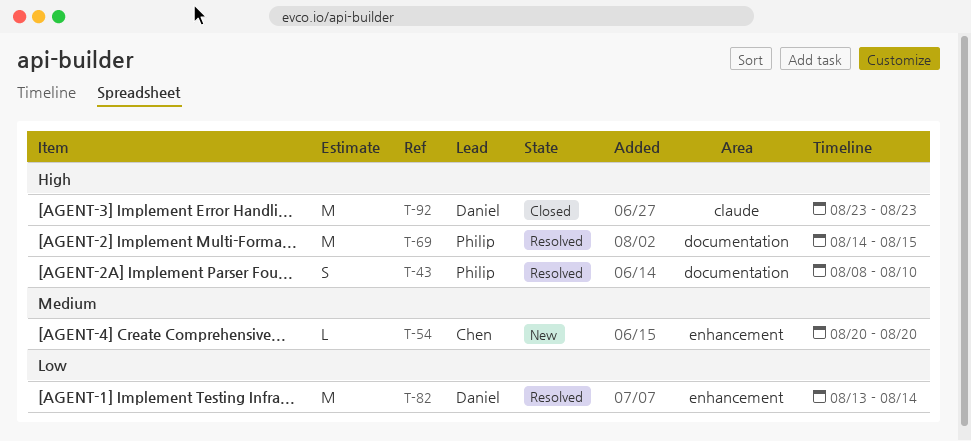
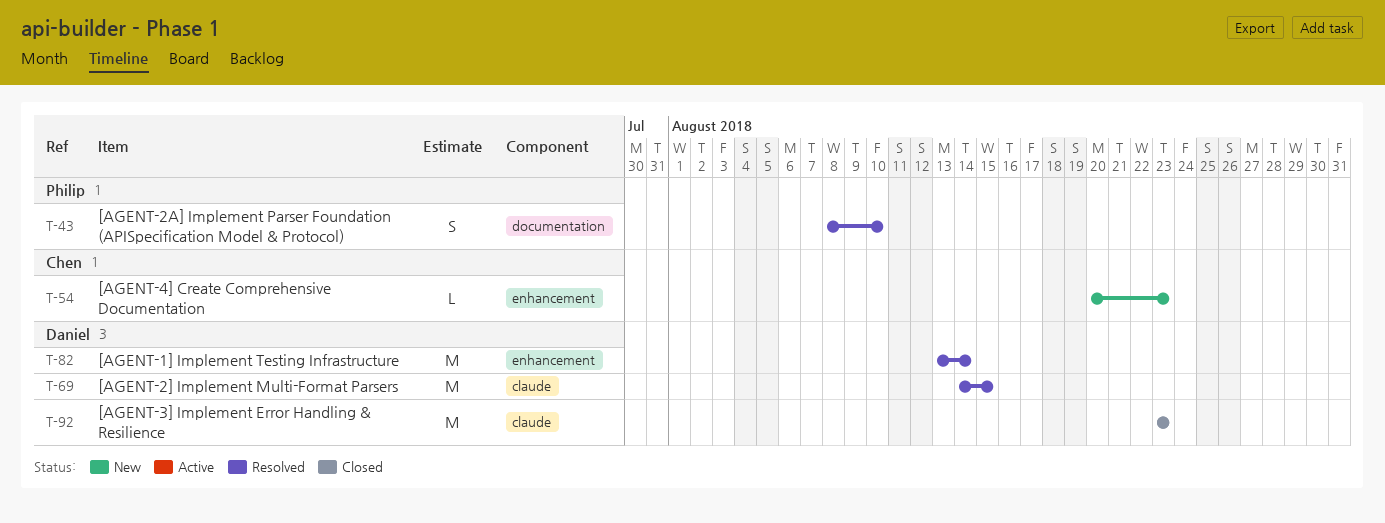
T-54, due: Aug 20 -> Aug 23
T-69, owner: Philip -> Daniel
T-69, label: documentation -> claude

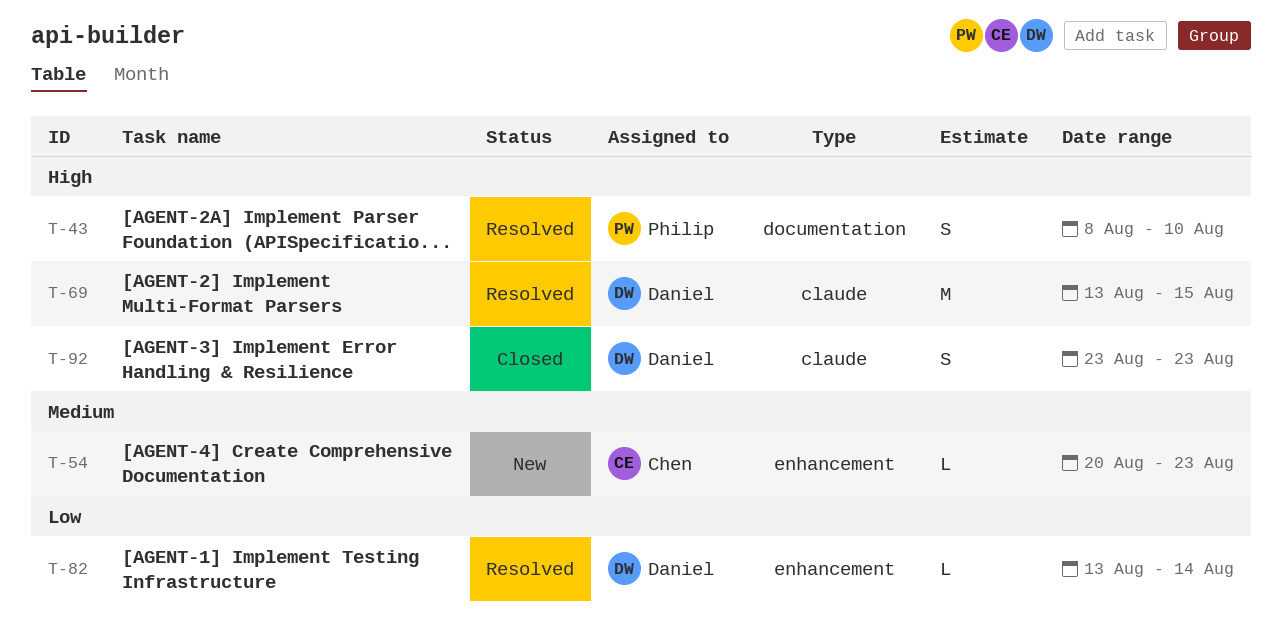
T-69, start: Aug 14 -> Aug 13
T-82, estimate: M -> L
T-92, estimate: M -> S

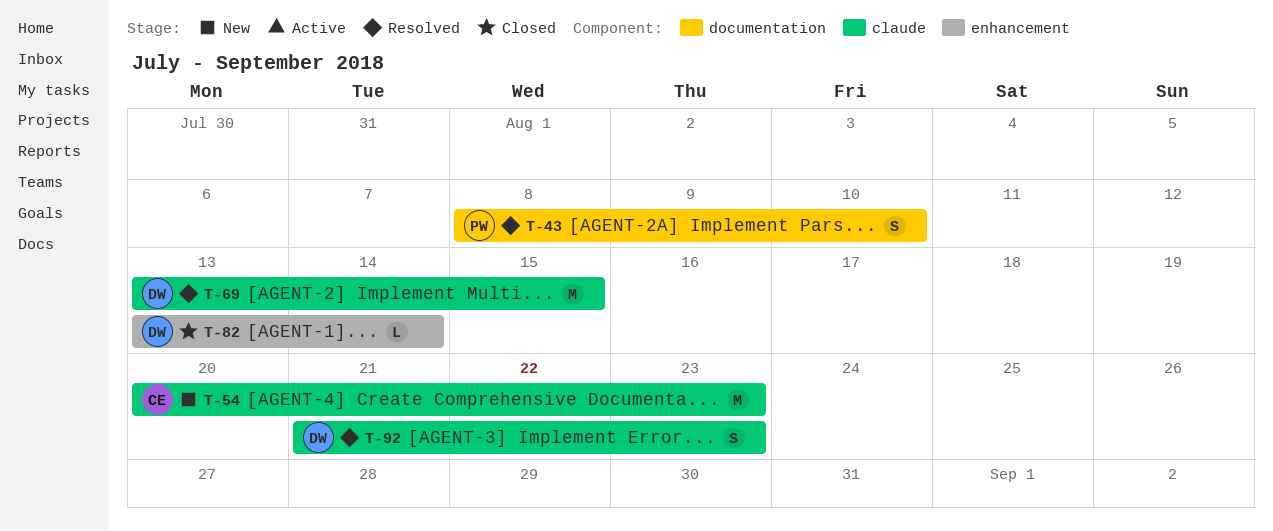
T-54, label: enhancement -> claude
T-54, estimate: L -> M
T-82, status: Resolved -> Closed
T-92, status: Closed -> Resolved
T-92, start: Aug 23 -> Aug 21

